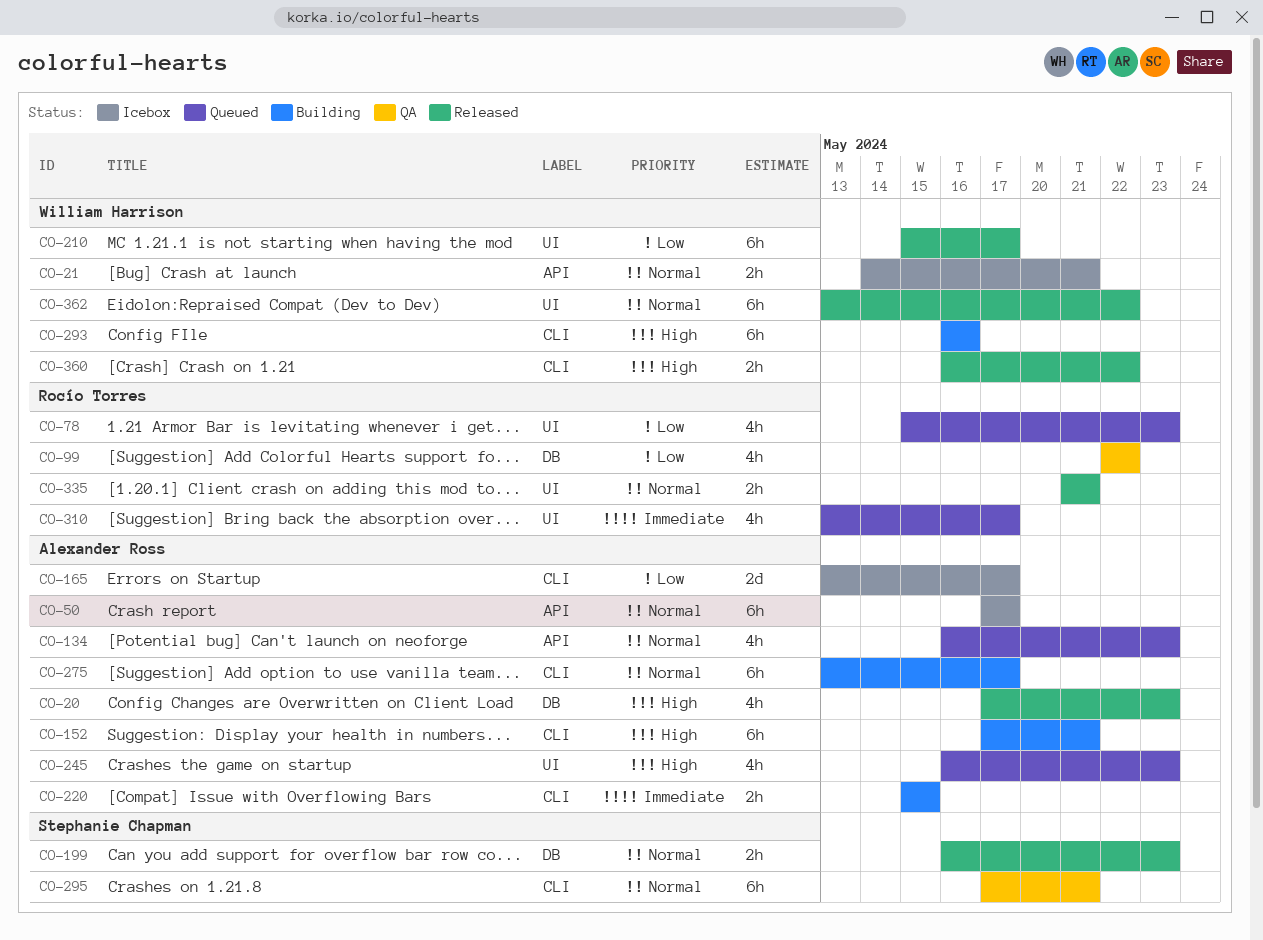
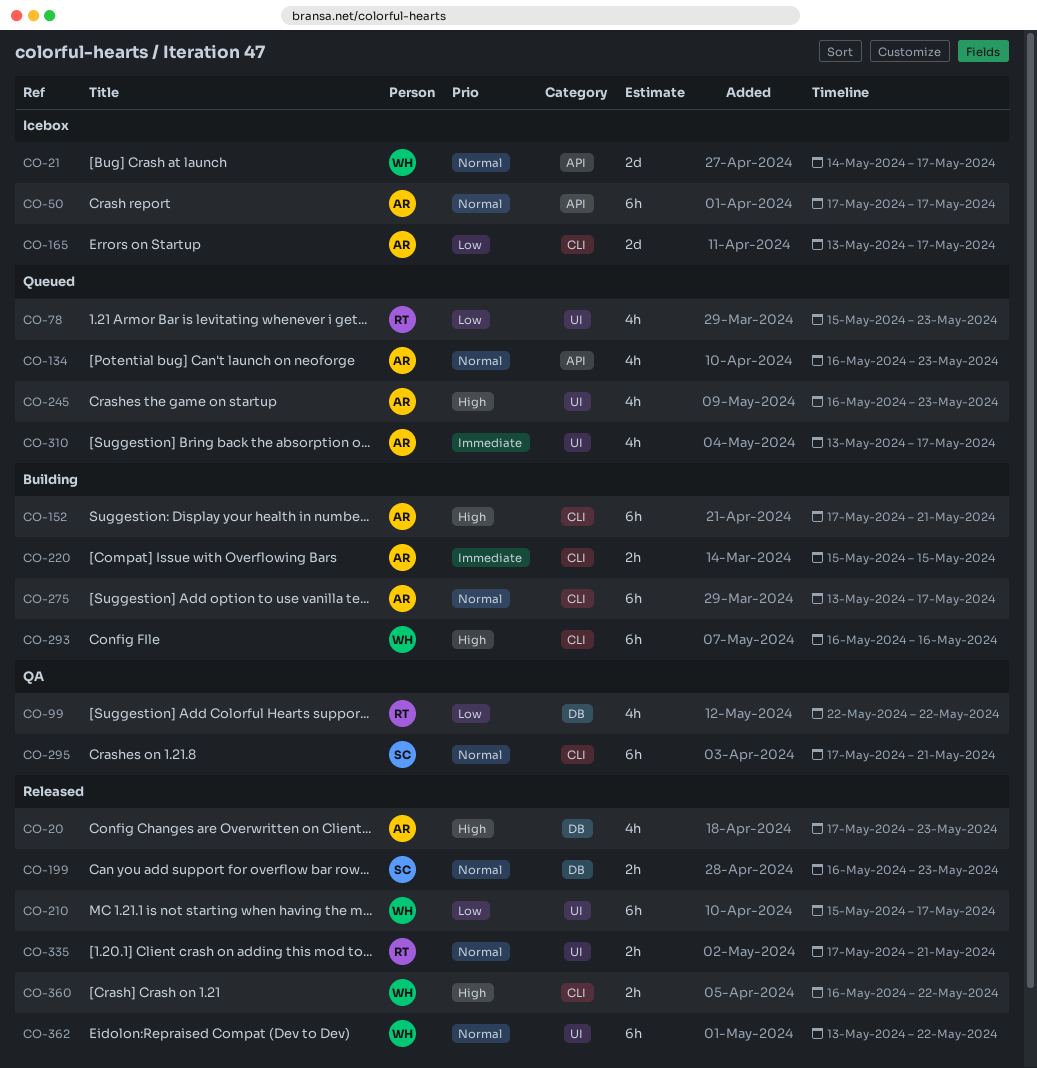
CO-21, estimate: 2h -> 2d
CO-21, due: May 21 -> May 17
CO-310, owner: Rocío Torres -> Alexander Ross
CO-335, start: May 21 -> May 17

